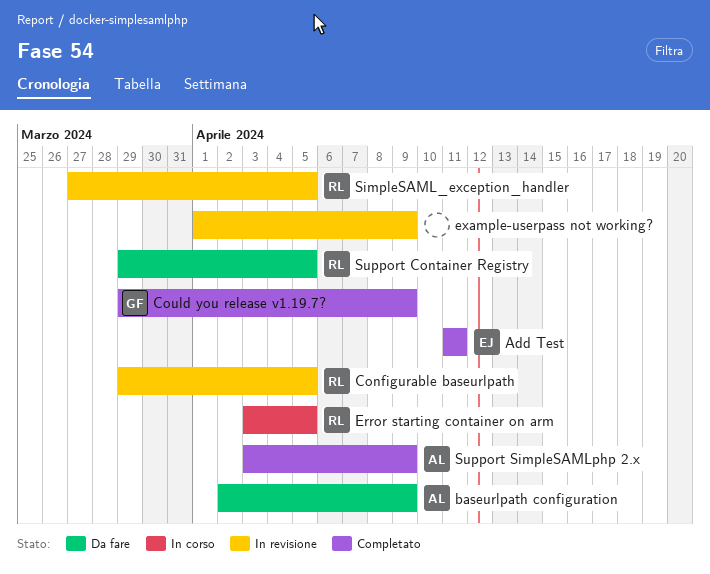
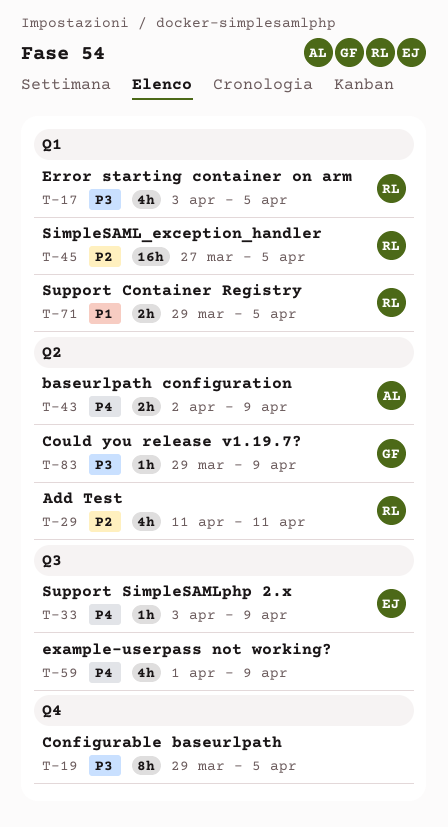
Add Test, owner: EJ -> RL
Configurable baseurlpath, owner: RL -> none
Support SimpleSAMLphp 2.x, owner: AL -> EJ

